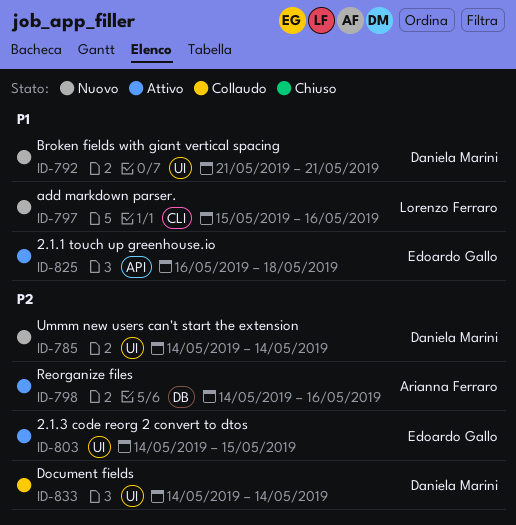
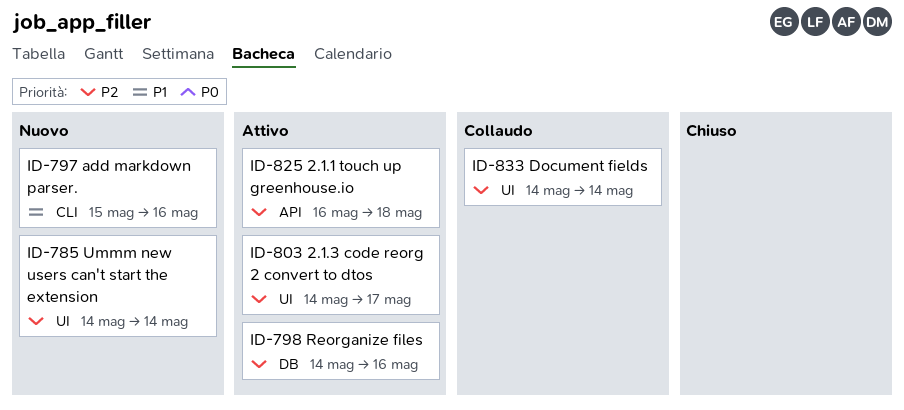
ID-792: present -> none
ID-803, due: May 15 -> May 17
ID-825, priority: P1 -> P2

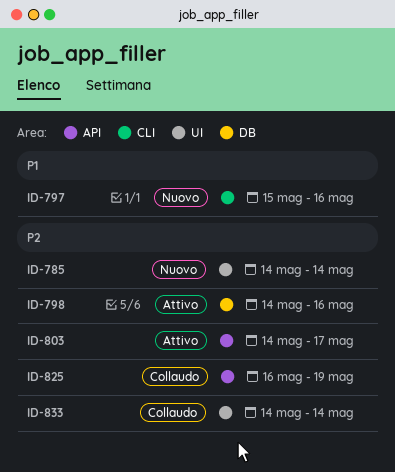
ID-803, label: UI -> API
ID-825, status: Attivo -> Collaudo
ID-825, due: May 18 -> May 19

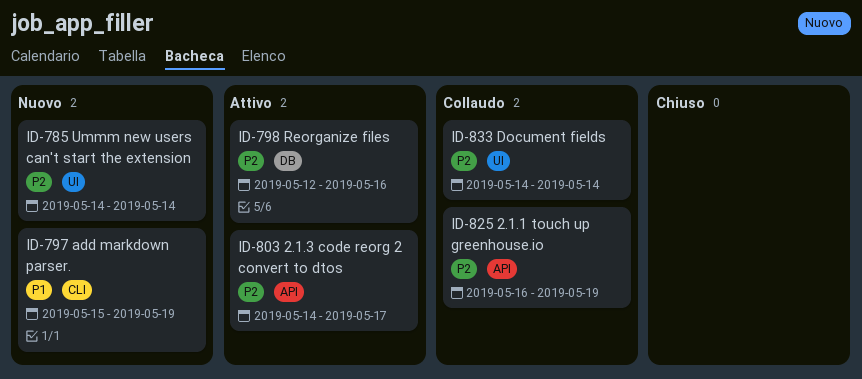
ID-797, due: May 16 -> May 19
ID-798, start: May 14 -> May 12

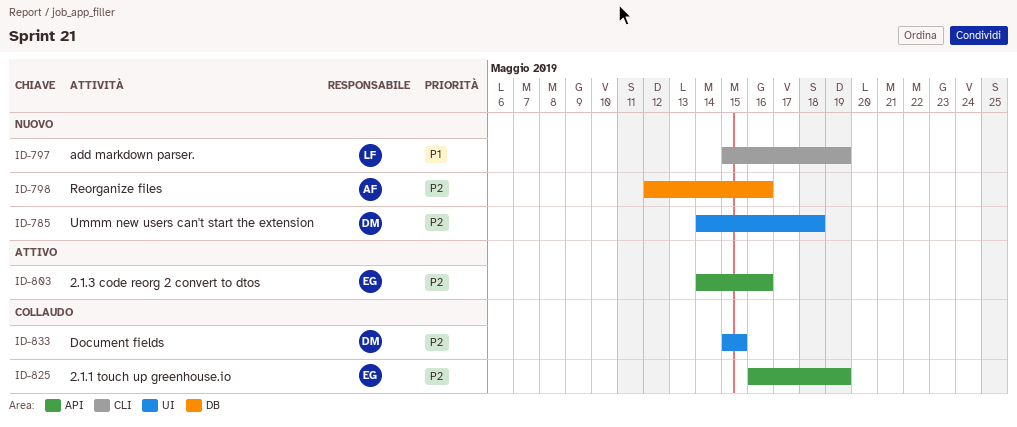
ID-785, due: May 14 -> May 18
ID-798, status: Attivo -> Nuovo
ID-803, due: May 17 -> May 16
ID-833, start: May 14 -> May 15
ID-833, due: May 14 -> May 15

